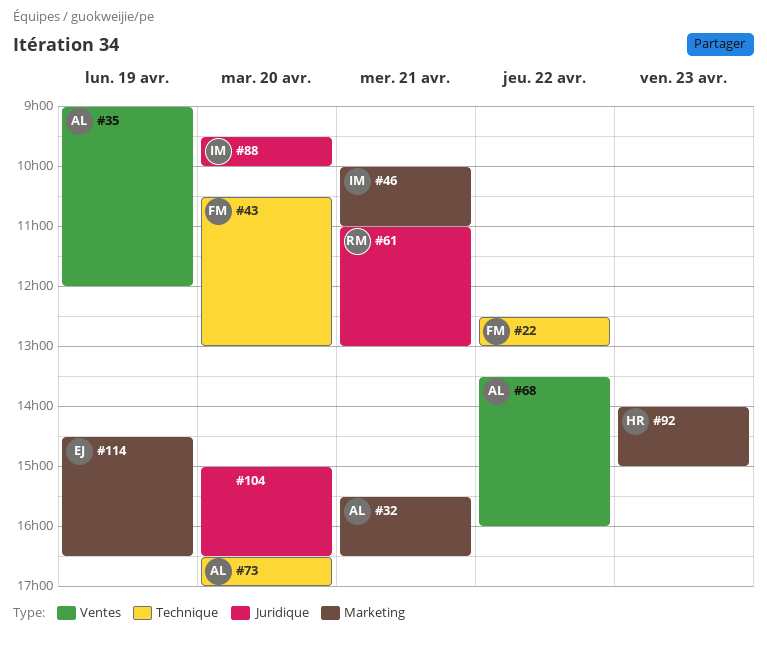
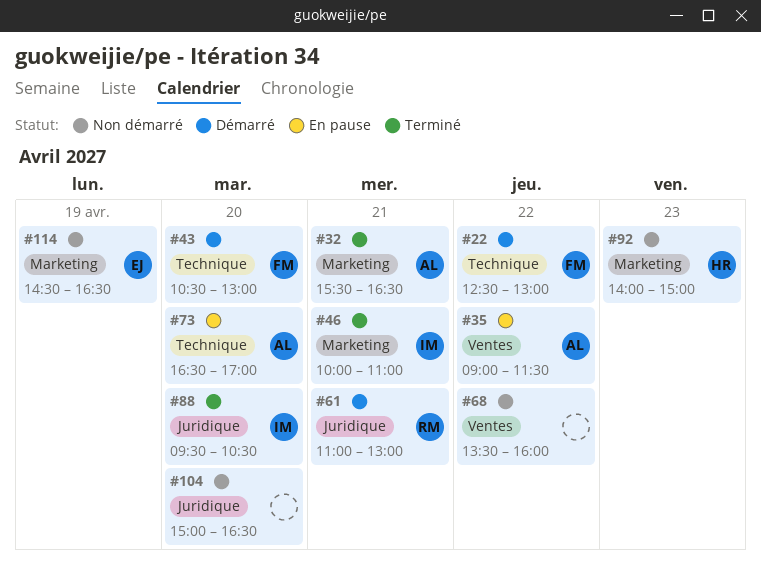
#35, day: Apr 19 -> Apr 22
#35, ends: 12:00 -> 11:30
#68, owner: AL -> none
#88, ends: 10:00 -> 10:30

